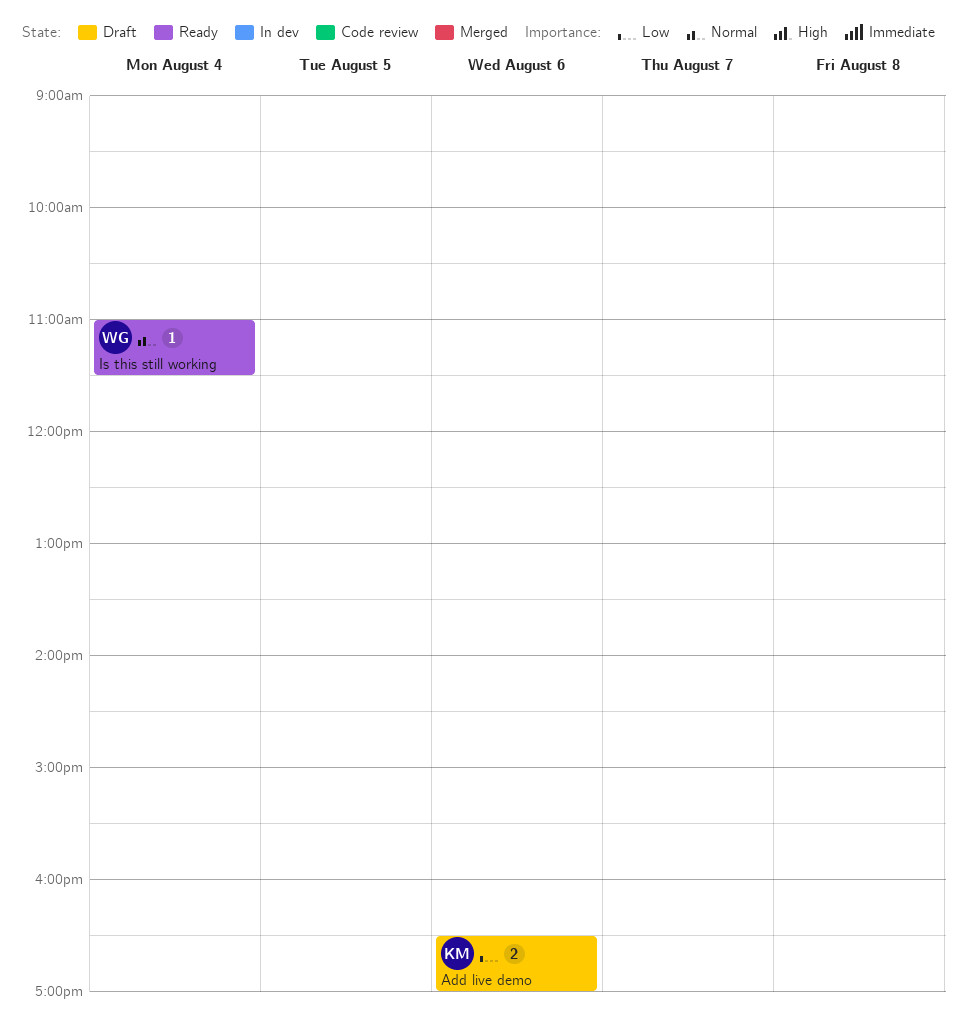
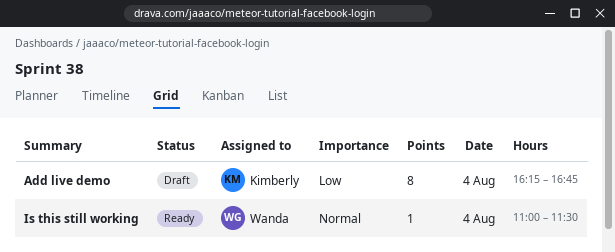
Add live demo, estimate: 2 -> 8
Add live demo, day: Aug 6 -> Aug 4
Add live demo, begins: 16:30 -> 16:15
Add live demo, ends: 17:00 -> 16:45

